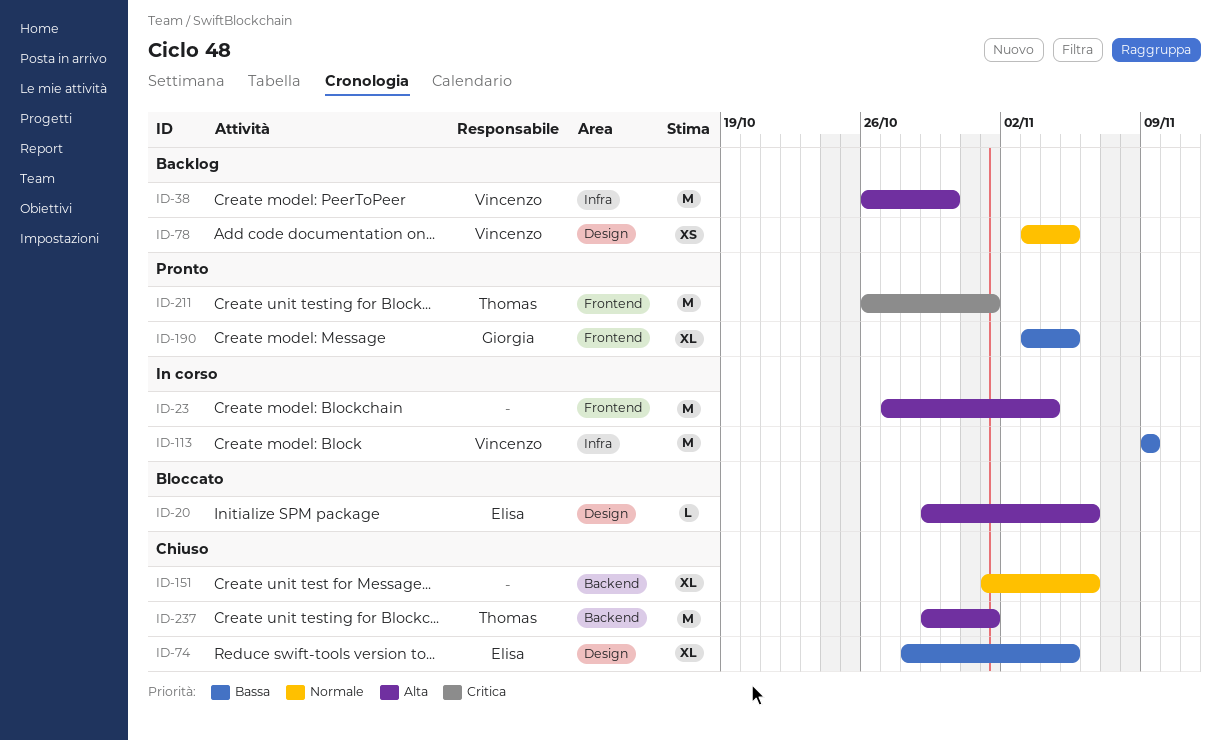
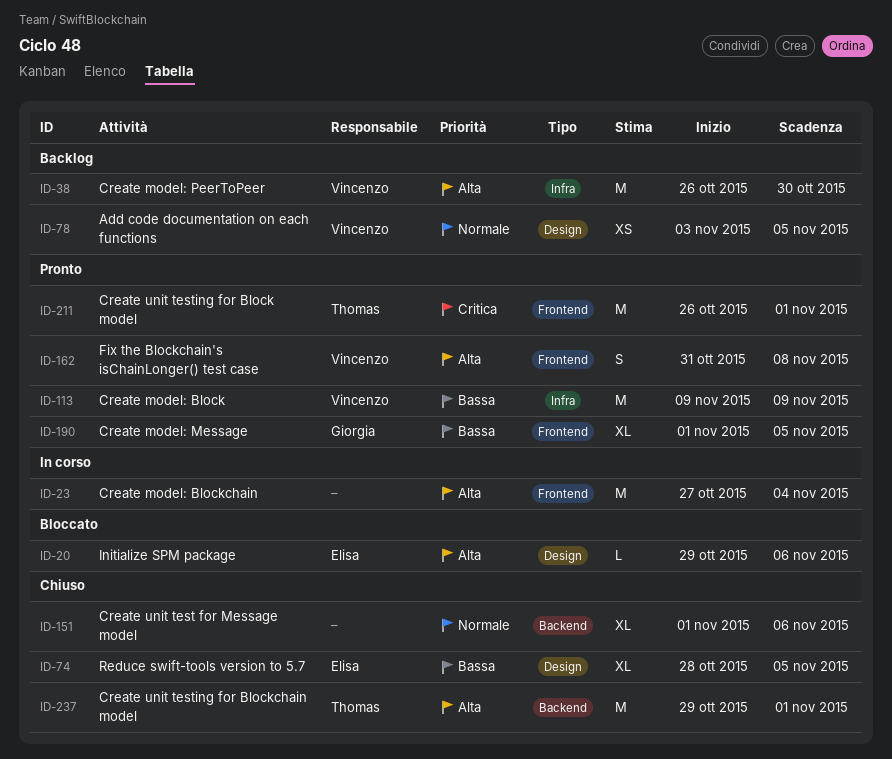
ID-113, status: In corso -> Pronto
ID-162: none -> present
ID-190, start: Nov 3 -> Nov 1

